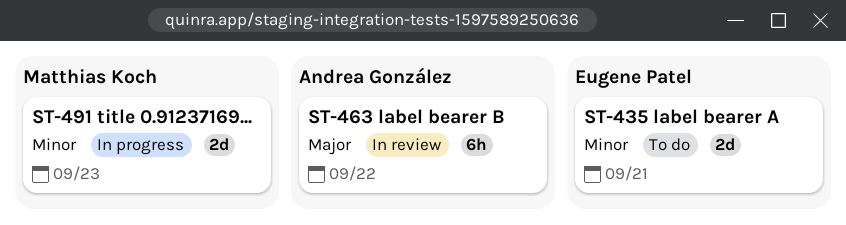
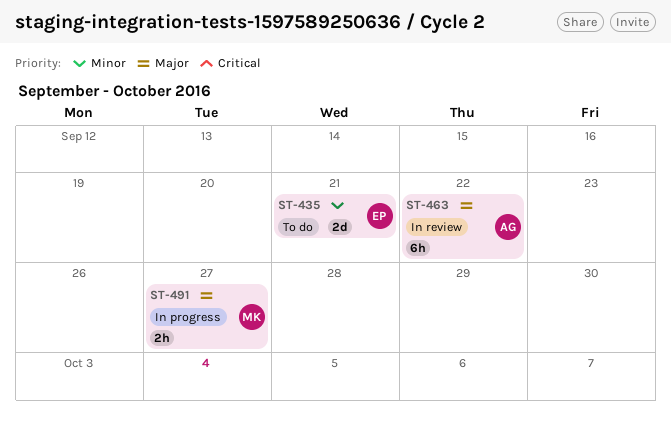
ST-491, priority: Minor -> Major
ST-491, estimate: 2d -> 2h
ST-491, due: Sep 23 -> Sep 27

